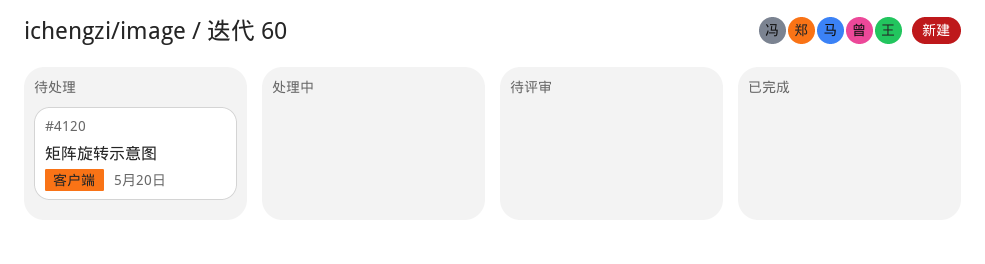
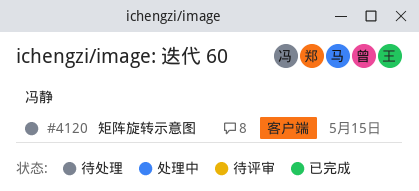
#4120, due: May 20 -> May 15

